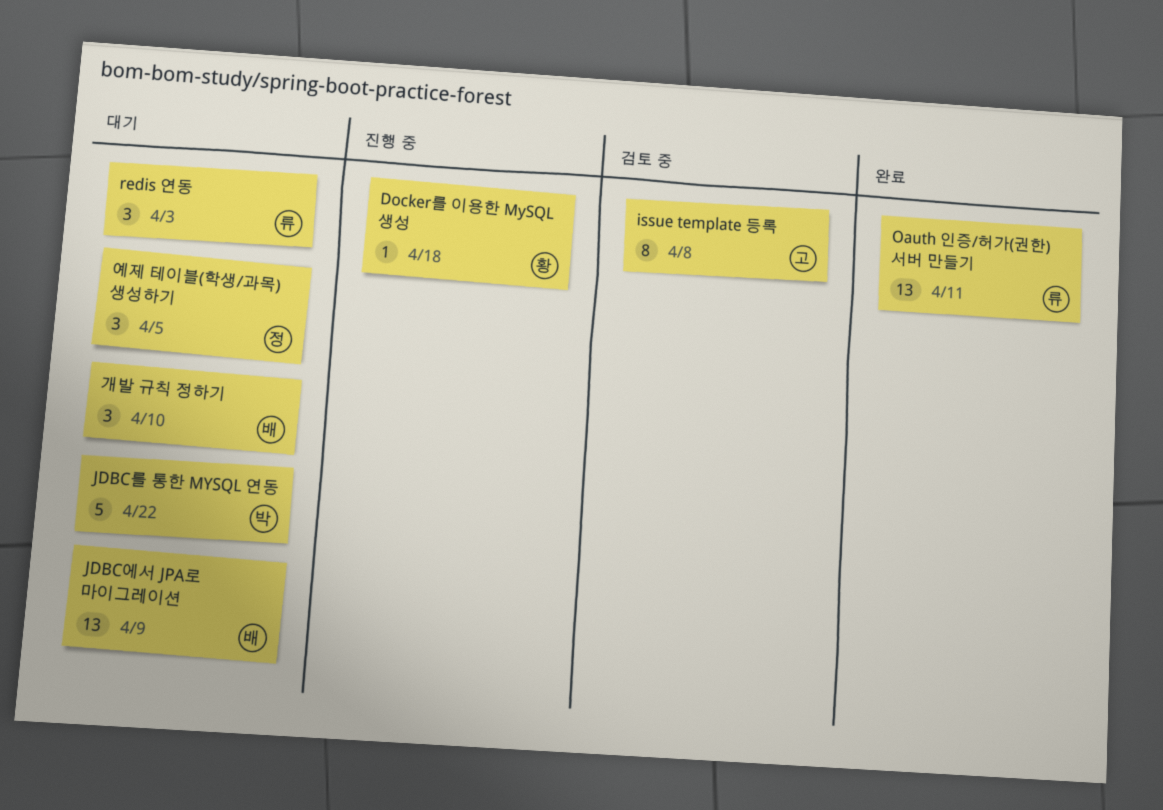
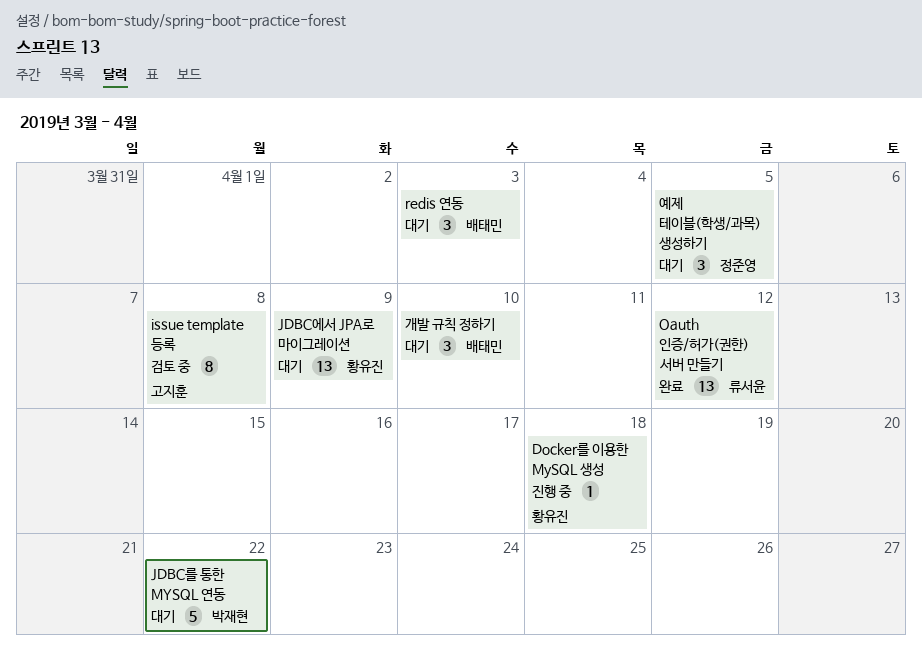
JDBC에서 JPA로 마이그레이션, owner: 배태민 -> 황유진
Oauth 인증/허가(권한) 서버 만들기, due: Apr 11 -> Apr 12
redis 연동, owner: 류서윤 -> 배태민

